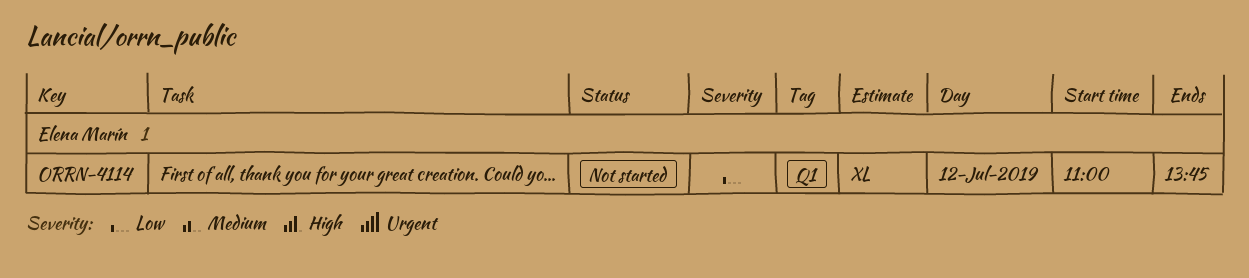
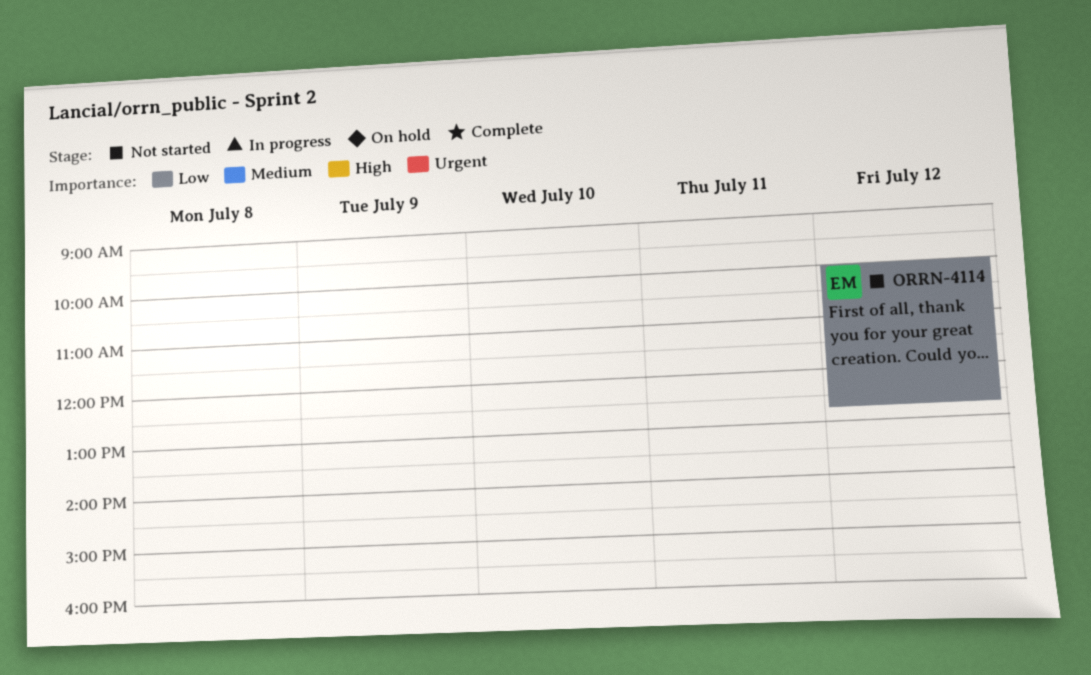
ORRN-4114, begins: 11:00 -> 10:00
ORRN-4114, ends: 13:45 -> 12:45

